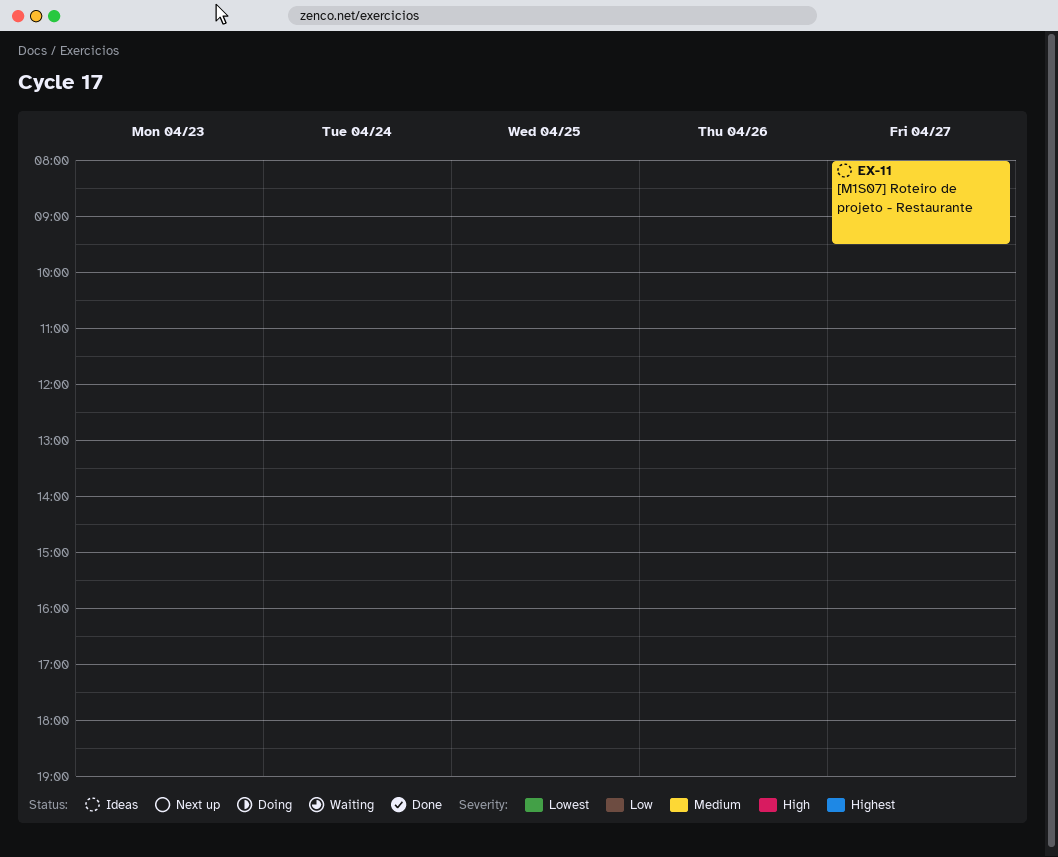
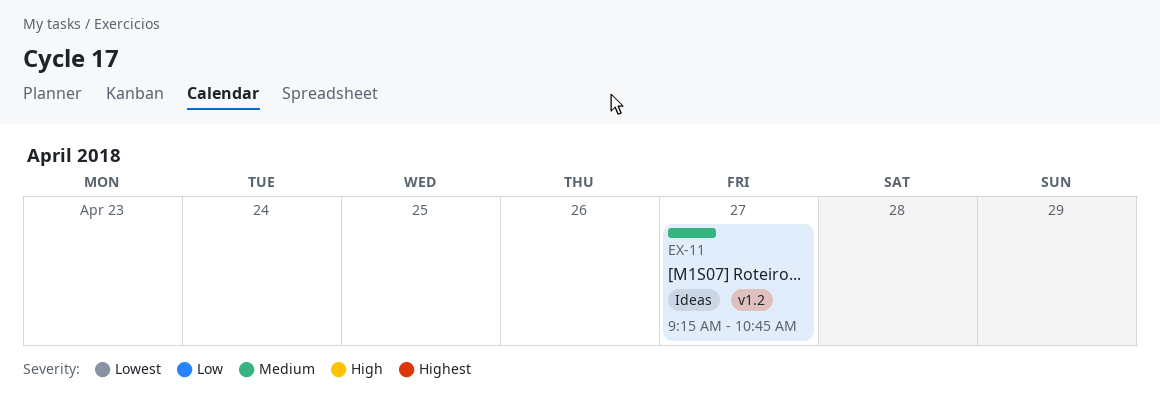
EX-11, begins: 08:00 -> 09:15
EX-11, ends: 09:30 -> 10:45

